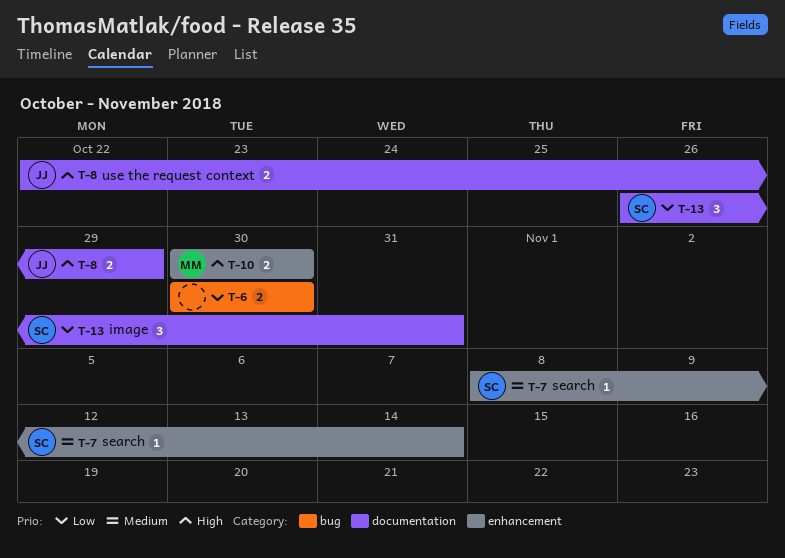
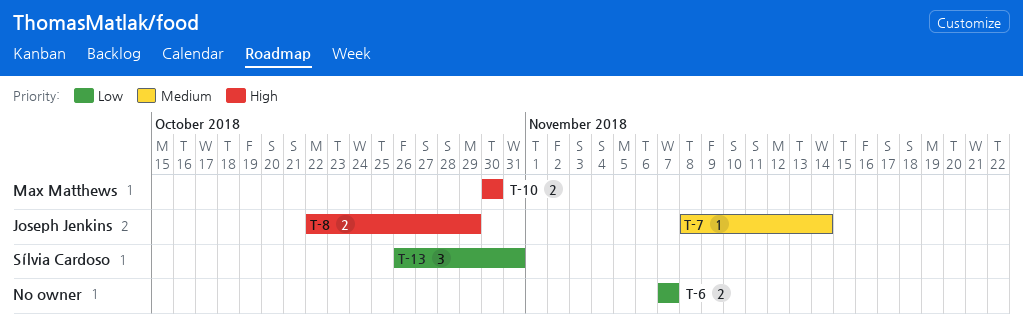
T-6, start: Oct 30 -> Nov 7
T-6, due: Oct 30 -> Nov 7
T-7, owner: Sílvia Cardoso -> Joseph Jenkins

